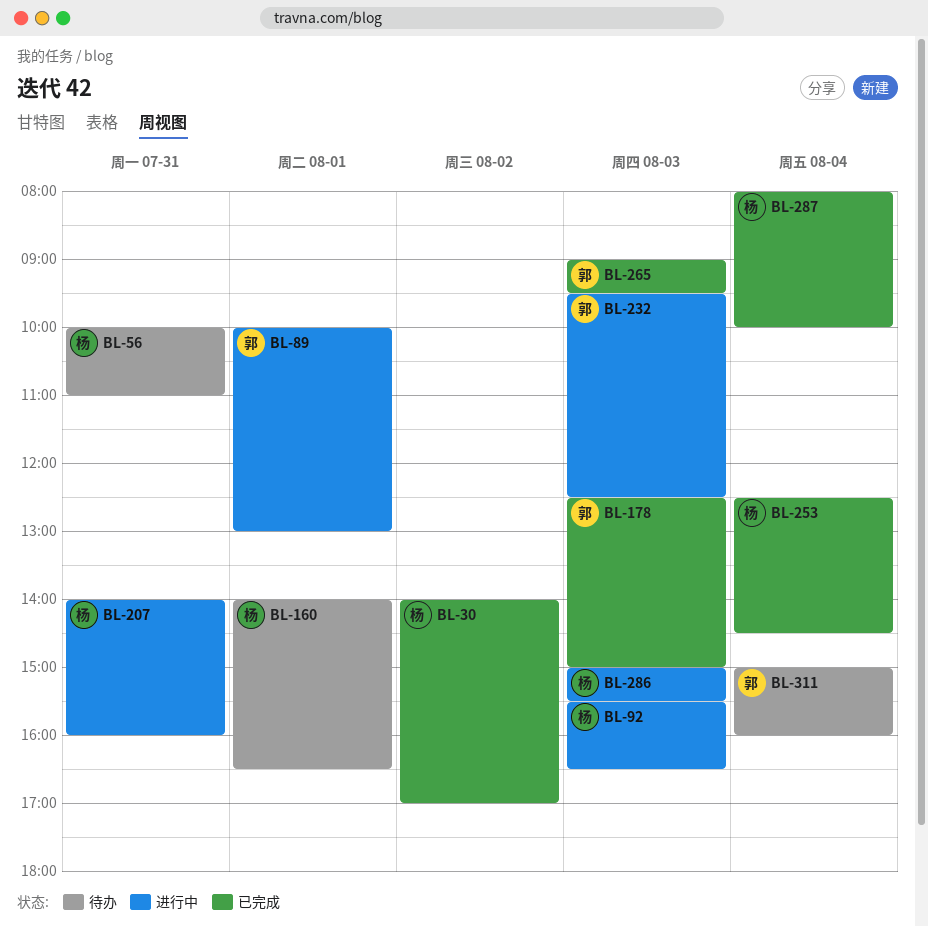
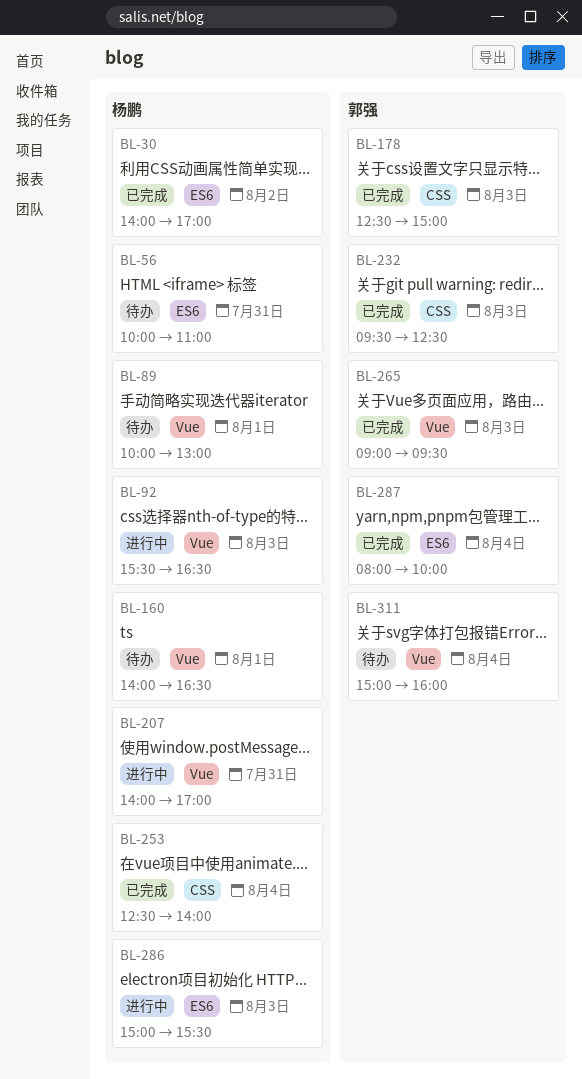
BL-89, status: 进行中 -> 待办
BL-89, owner: 郭强 -> 杨鹏
BL-207, ends: 16:00 -> 17:00
BL-232, status: 进行中 -> 已完成
BL-253, ends: 14:30 -> 14:00
BL-287, owner: 杨鹏 -> 郭强

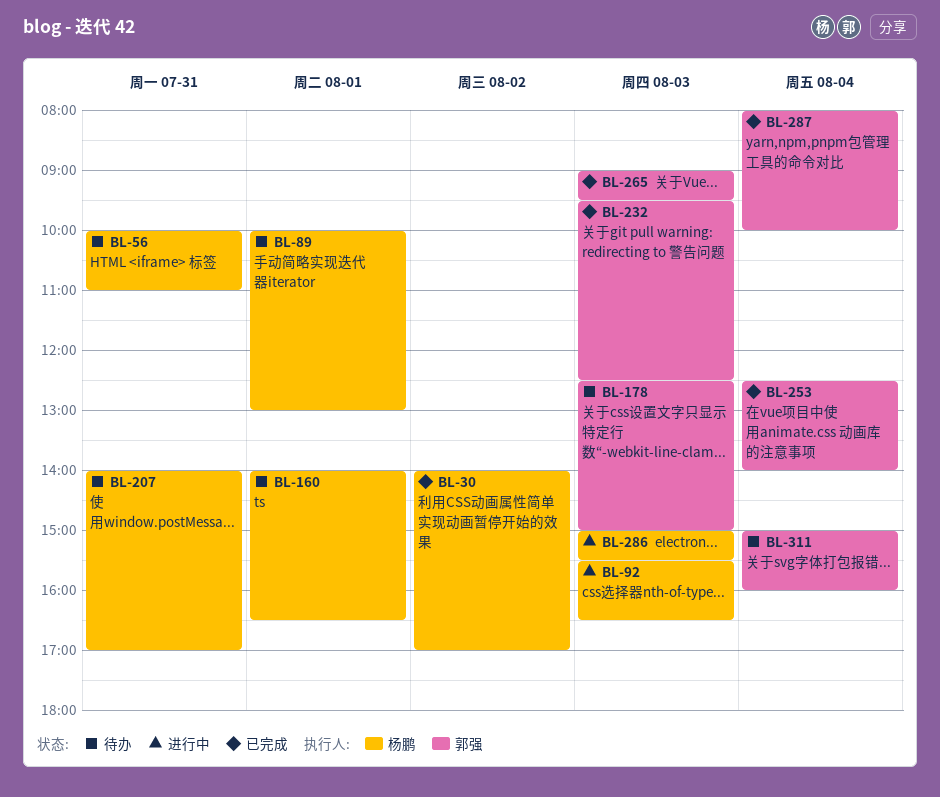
BL-178, status: 已完成 -> 待办
BL-207, status: 进行中 -> 待办
BL-253, owner: 杨鹏 -> 郭强

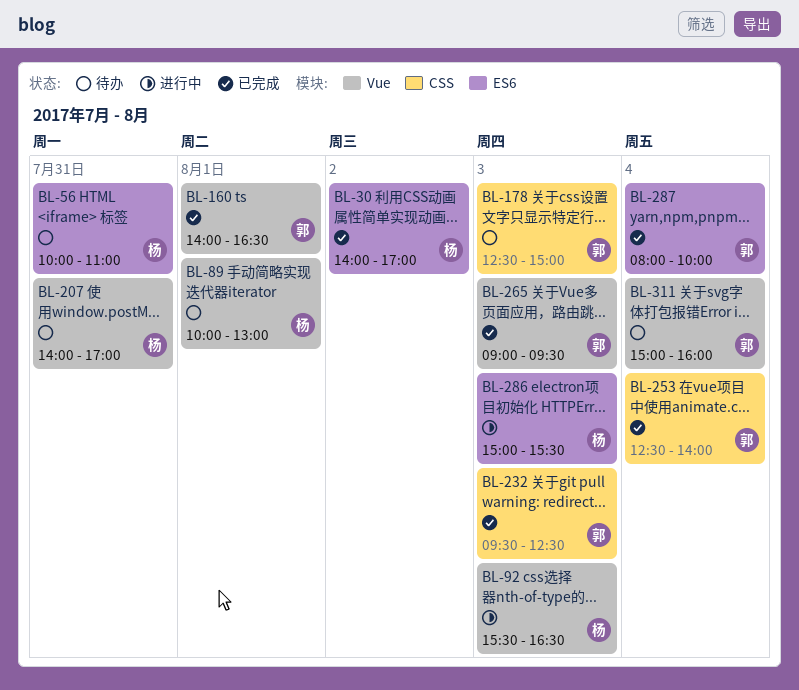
BL-160, status: 待办 -> 已完成
BL-160, owner: 杨鹏 -> 郭强

